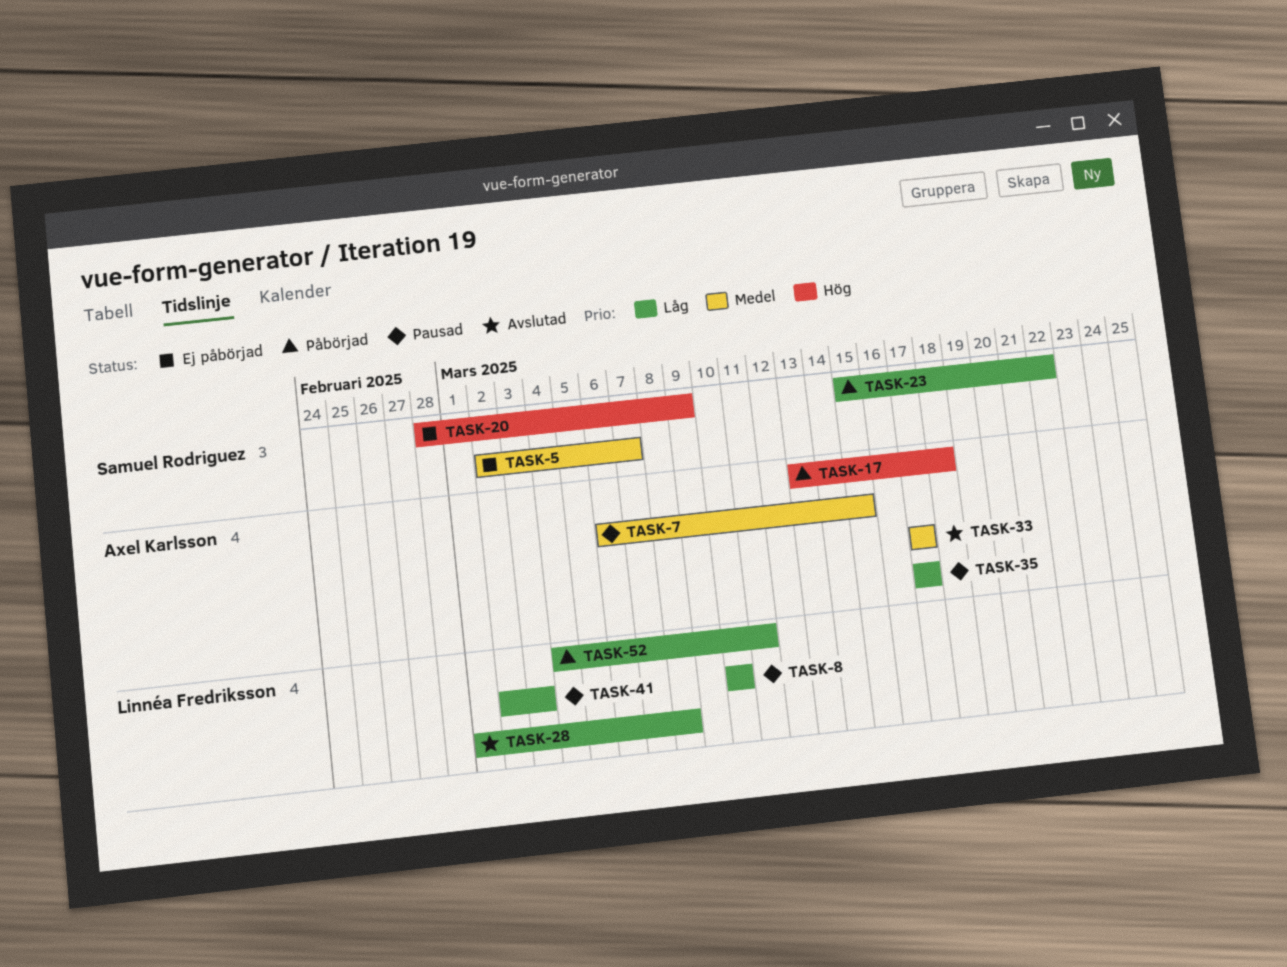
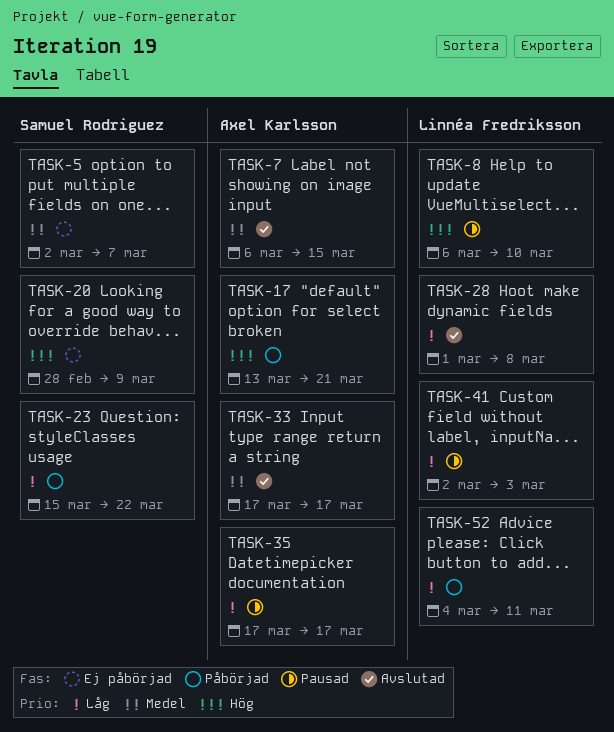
TASK-7, status: Pausad -> Avslutad
TASK-8, priority: Låg -> Hög
TASK-8, start: Mar 10 -> Mar 6
TASK-17, due: Mar 18 -> Mar 21

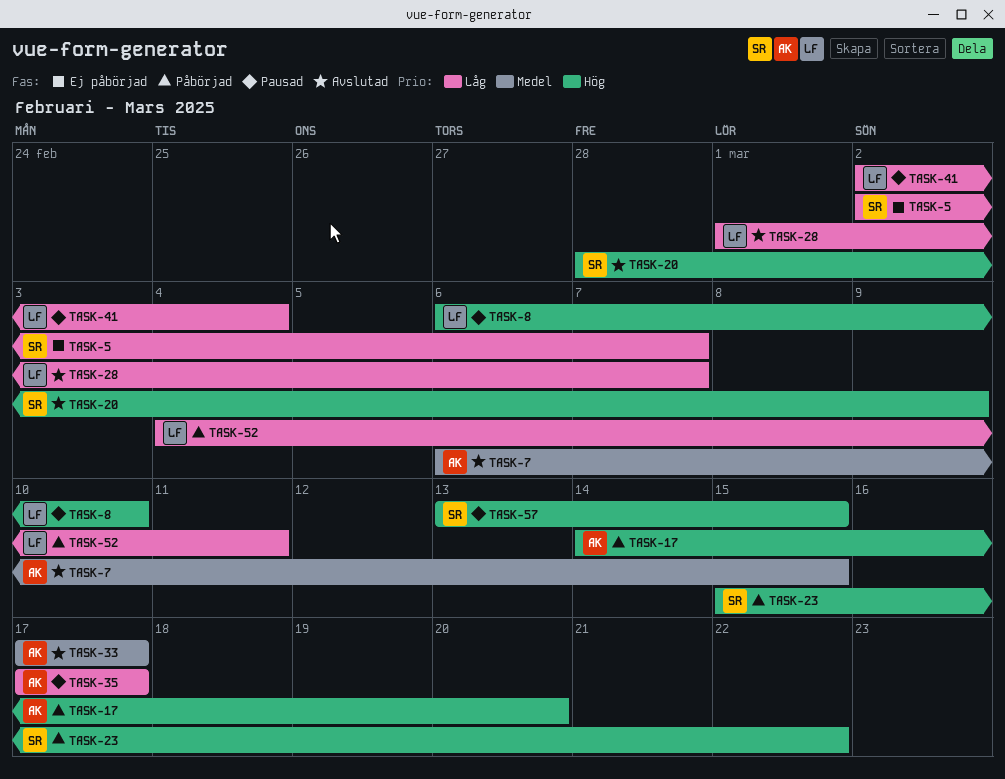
TASK-5, priority: Medel -> Låg
TASK-17, start: Mar 13 -> Mar 14
TASK-17, due: Mar 21 -> Mar 20
TASK-20, status: Ej påbörjad -> Avslutad
TASK-23, priority: Låg -> Hög
TASK-28, due: Mar 8 -> Mar 7
TASK-41, due: Mar 3 -> Mar 4
TASK-57: none -> present

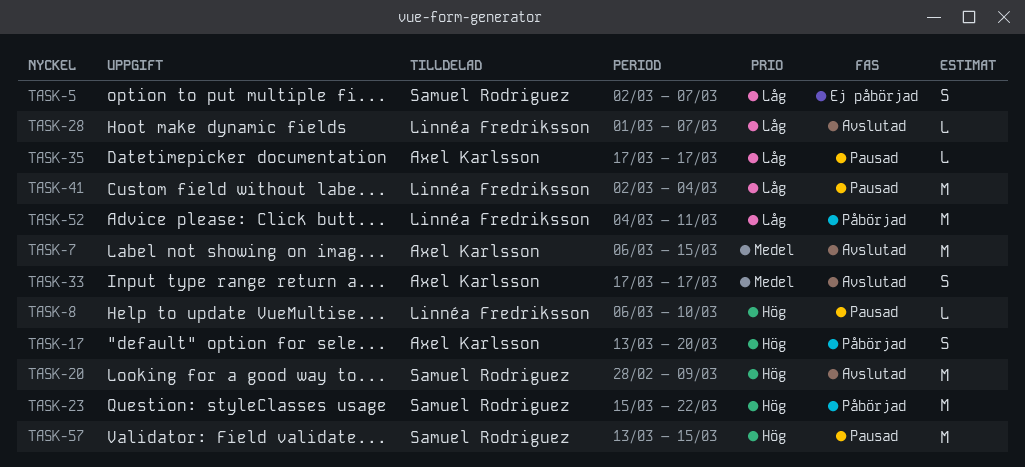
TASK-17, start: Mar 14 -> Mar 13

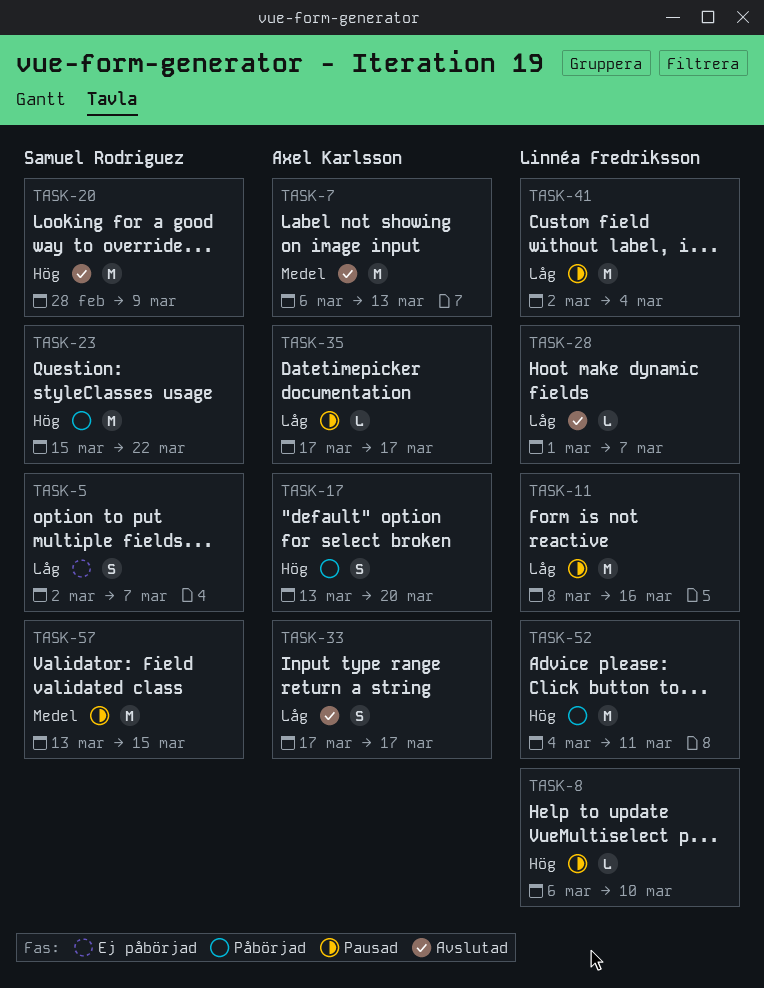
TASK-7, due: Mar 15 -> Mar 13
TASK-11: none -> present
TASK-33, priority: Medel -> Låg
TASK-52, priority: Låg -> Hög
TASK-57, priority: Hög -> Medel

